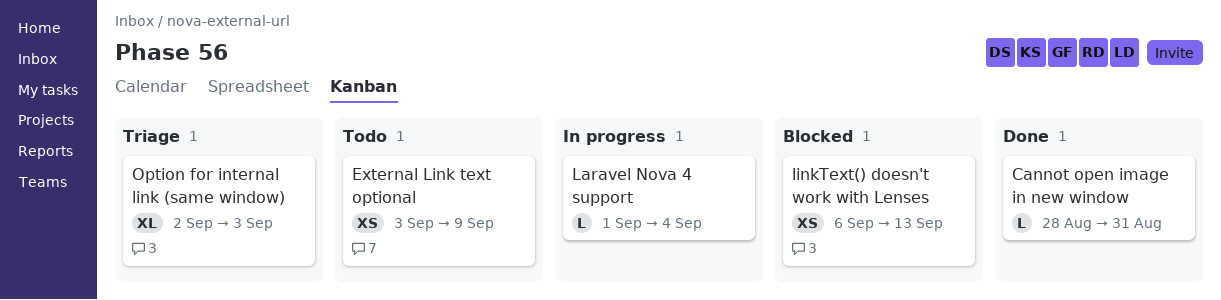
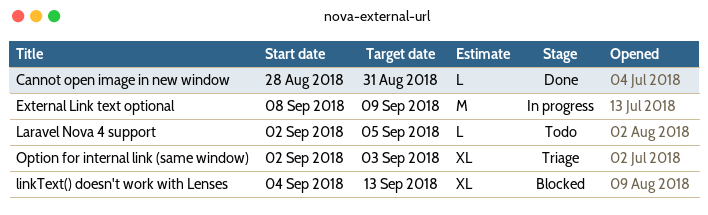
External Link text optional, status: Todo -> In progress
External Link text optional, estimate: XS -> M
External Link text optional, start: Sep 3 -> Sep 8
Laravel Nova 4 support, status: In progress -> Todo
Laravel Nova 4 support, start: Sep 1 -> Sep 2
Laravel Nova 4 support, due: Sep 4 -> Sep 5
linkText() doesn't work with Lenses, estimate: XS -> XL
linkText() doesn't work with Lenses, start: Sep 6 -> Sep 4

